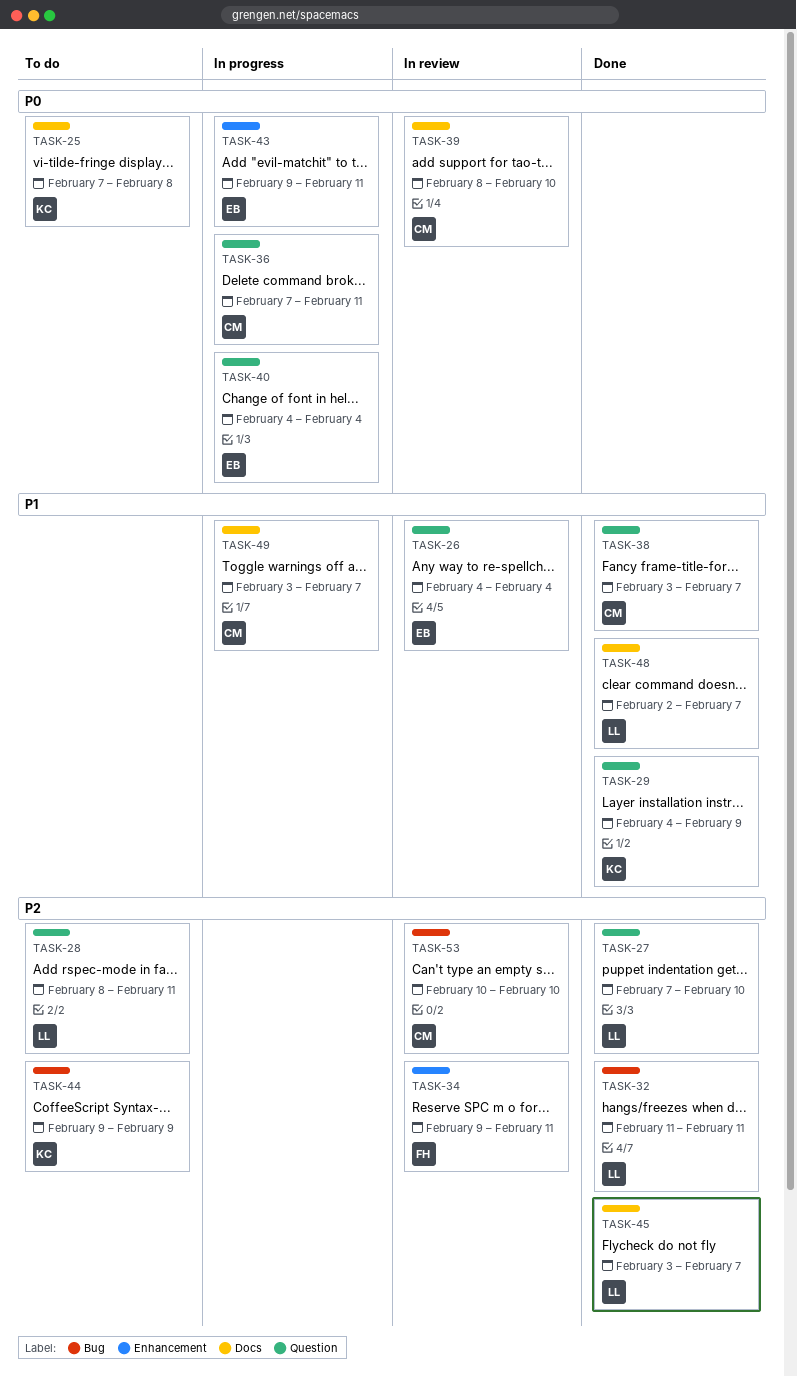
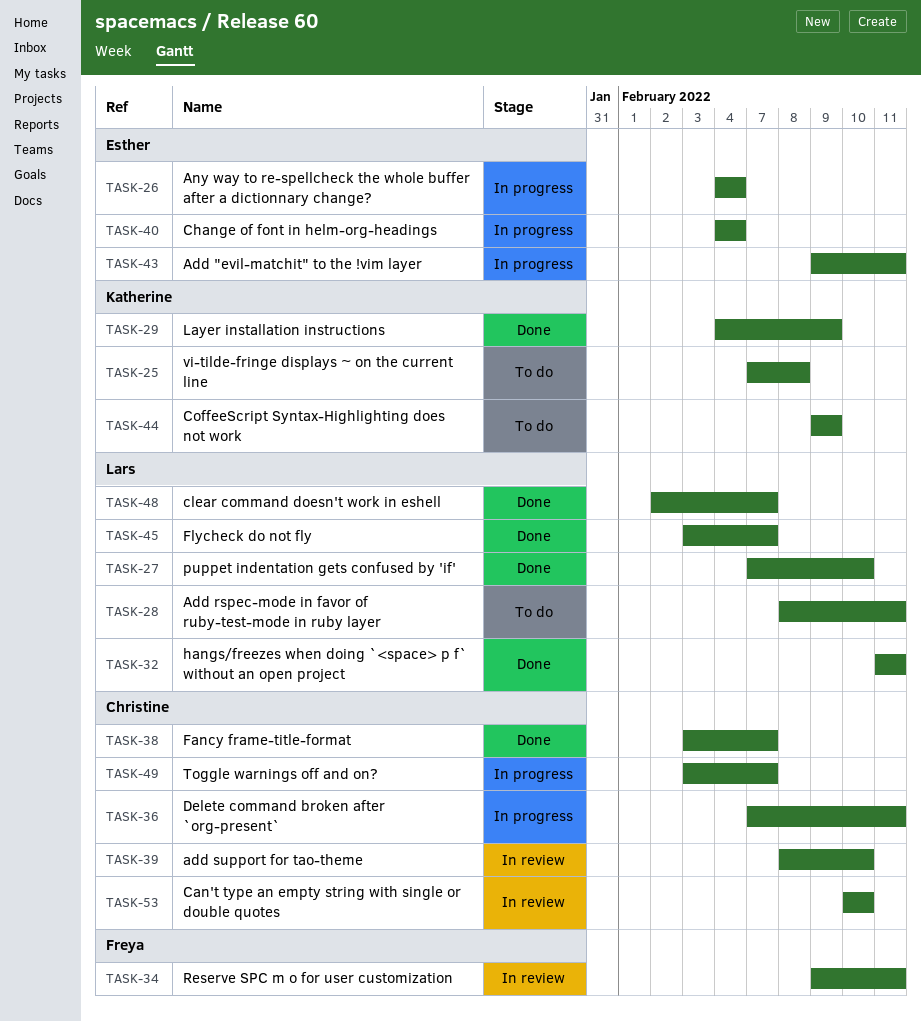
TASK-26, status: In review -> In progress

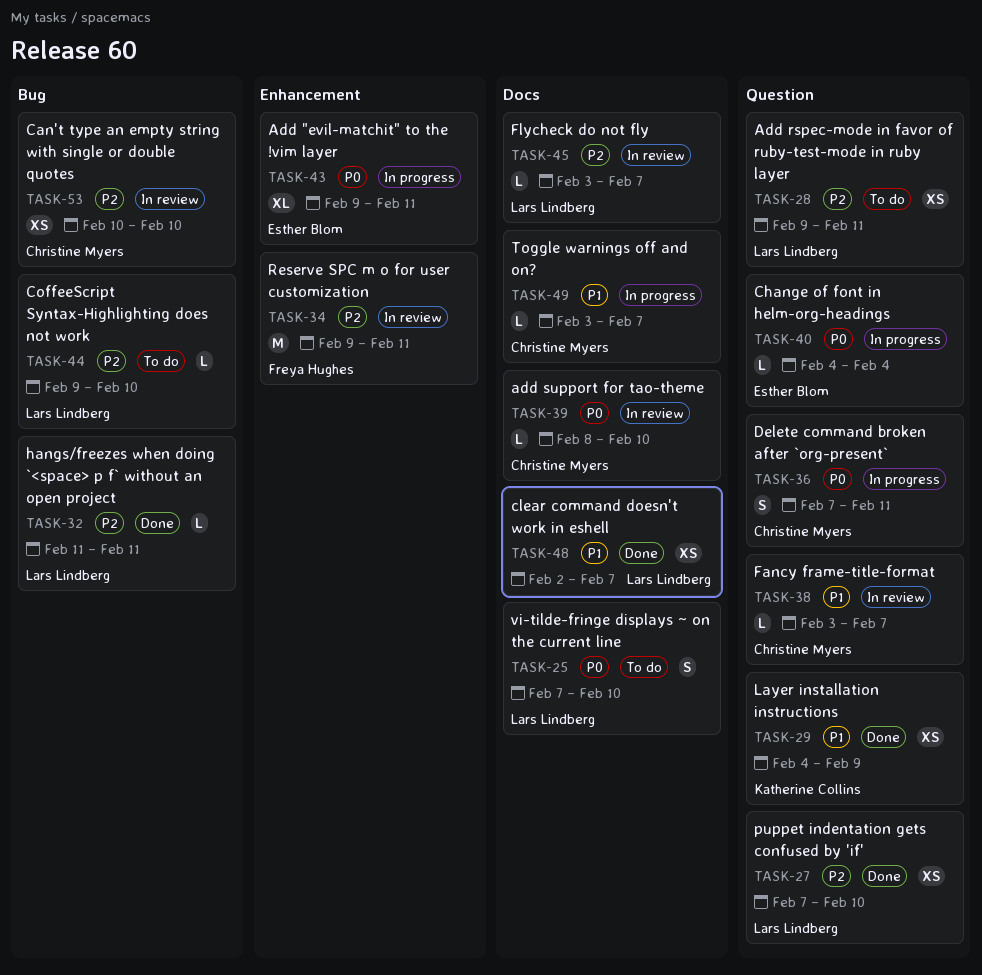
TASK-25, owner: Katherine Collins -> Lars Lindberg
TASK-25, due: Feb 8 -> Feb 10
TASK-26: present -> none
TASK-28, start: Feb 8 -> Feb 9
TASK-38, status: Done -> In review
TASK-44, owner: Katherine Collins -> Lars Lindberg
TASK-44, due: Feb 9 -> Feb 10
TASK-45, status: Done -> In review

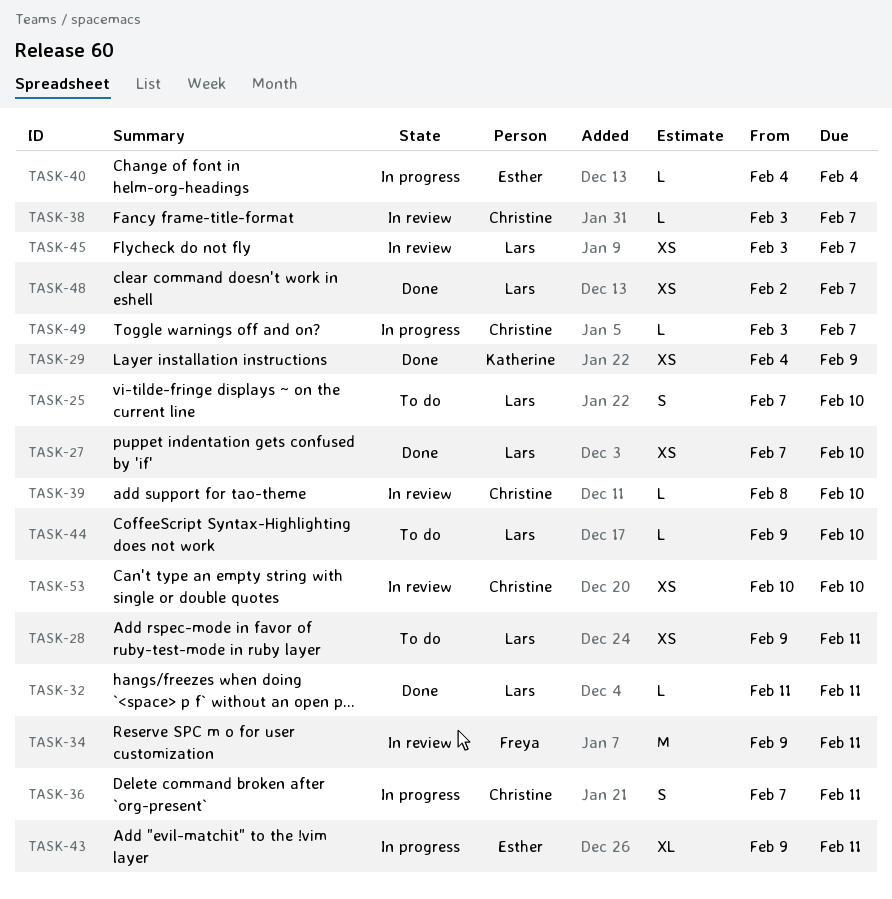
TASK-45, estimate: L -> XS

